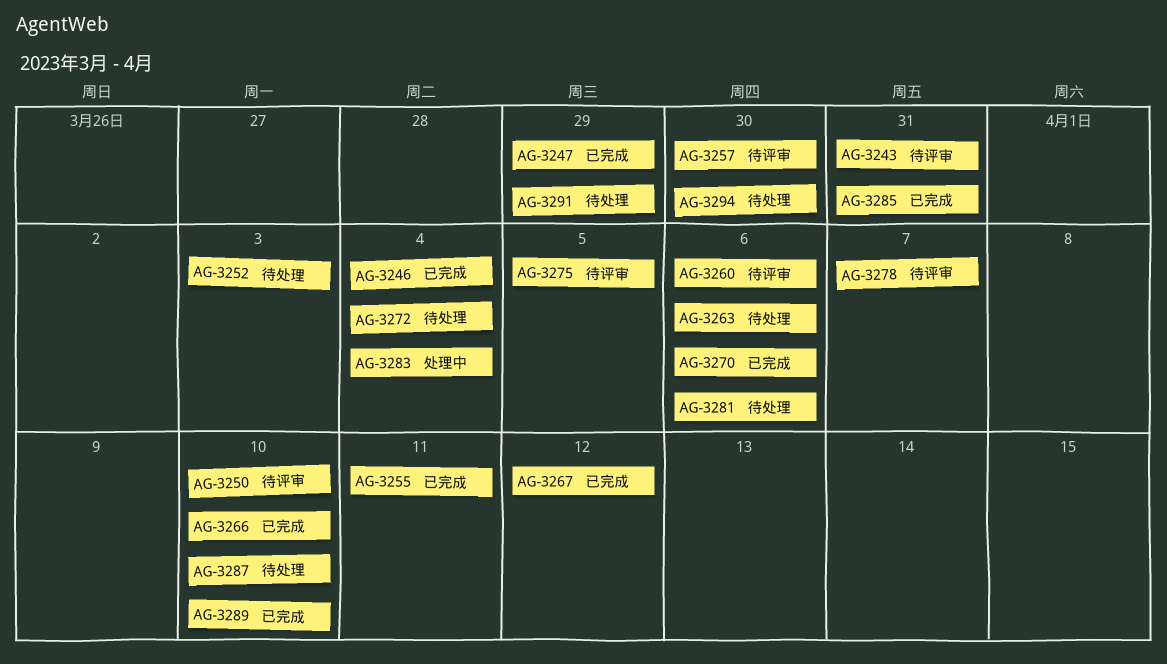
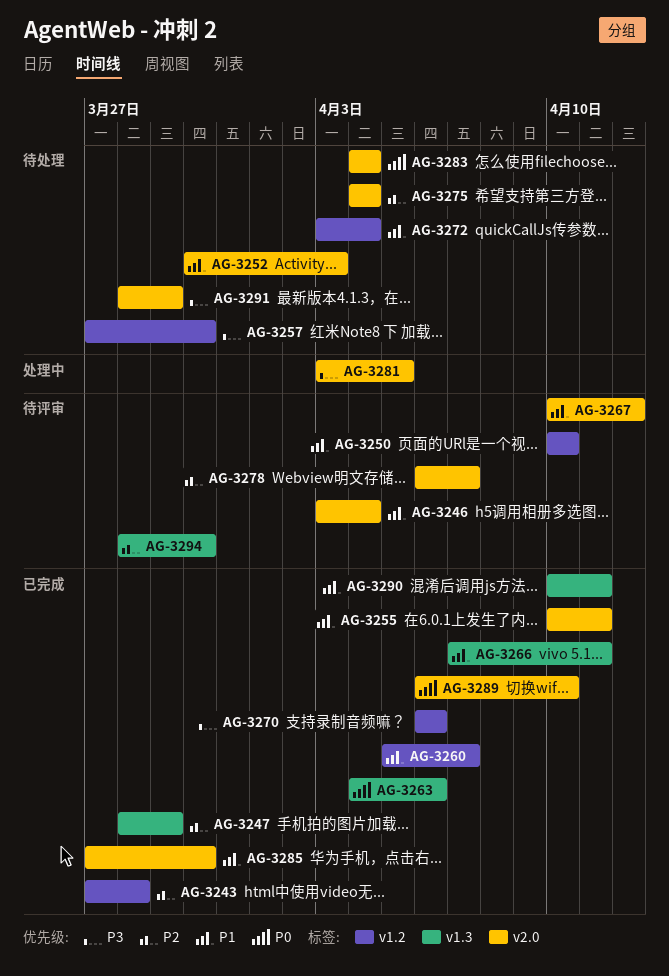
AG-3243, status: 待评审 -> 已完成
AG-3243, due: Mar 31 -> Mar 28
AG-3246, status: 已完成 -> 待评审
AG-3257, status: 待评审 -> 待处理
AG-3260, status: 待评审 -> 已完成
AG-3260, due: Apr 6 -> Apr 7
AG-3263, status: 待处理 -> 已完成
AG-3266, due: Apr 10 -> Apr 11
AG-3267, status: 已完成 -> 待评审
AG-3275, status: 待评审 -> 待处理
AG-3275, due: Apr 5 -> Apr 4
AG-3281, status: 待处理 -> 处理中
AG-3281, due: Apr 6 -> Apr 5
AG-3283, status: 处理中 -> 待处理
AG-3285, due: Mar 31 -> Mar 30
AG-3287: present -> none
AG-3290: none -> present
AG-3294, status: 待处理 -> 待评审

